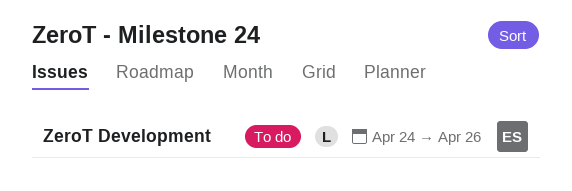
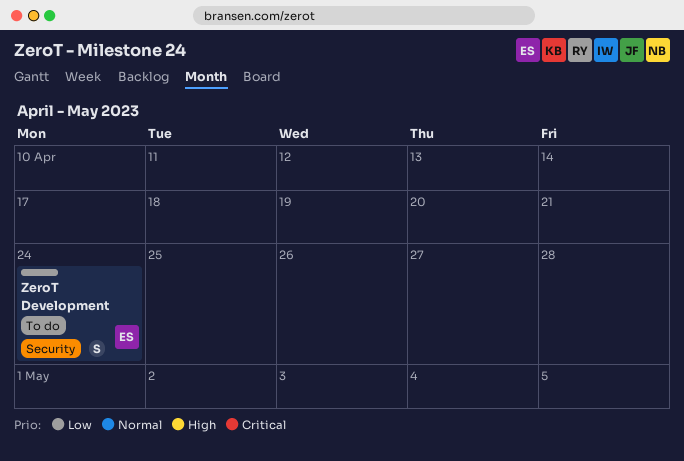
ZeroT Development, estimate: L -> S
ZeroT Development, due: Apr 26 -> Apr 24

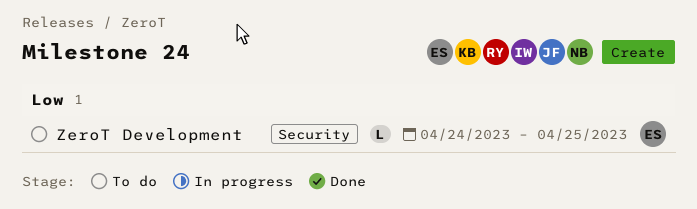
ZeroT Development, estimate: S -> L
ZeroT Development, due: Apr 24 -> Apr 25

